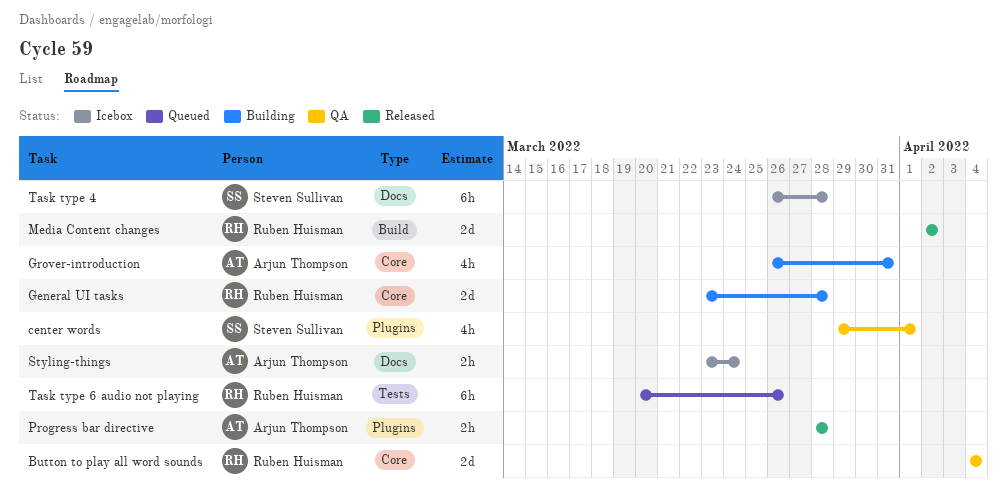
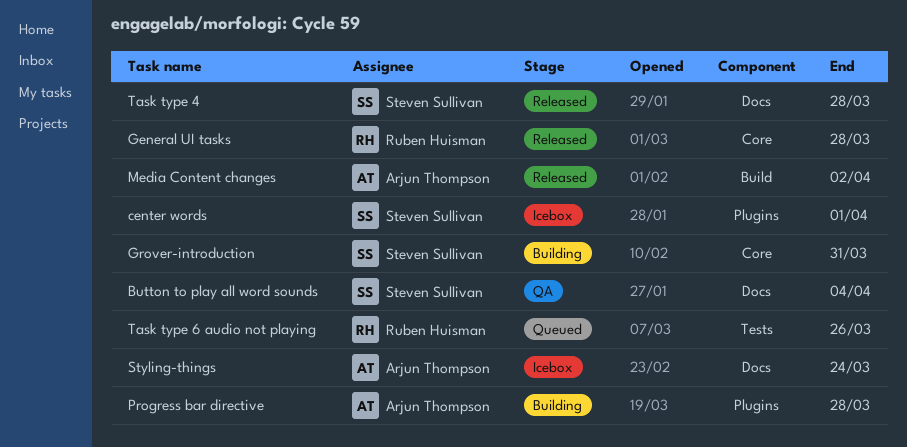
Button to play all word sounds, owner: Ruben Huisman -> Steven Sullivan
Button to play all word sounds, label: Core -> Docs
center words, status: QA -> Icebox
General UI tasks, status: Building -> Released
Grover-introduction, owner: Arjun Thompson -> Steven Sullivan
Media Content changes, owner: Ruben Huisman -> Arjun Thompson
Progress bar directive, status: Released -> Building
Task type 4, status: Icebox -> Released

